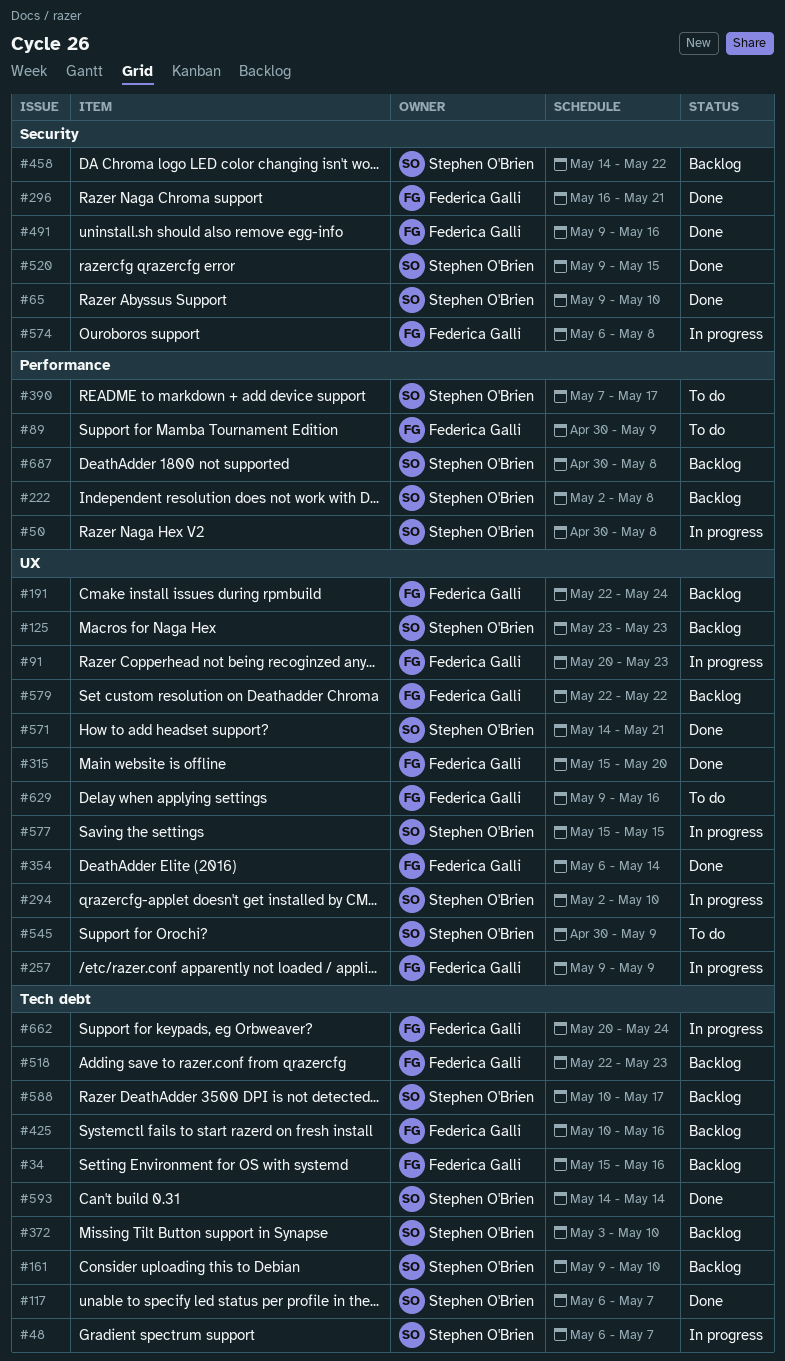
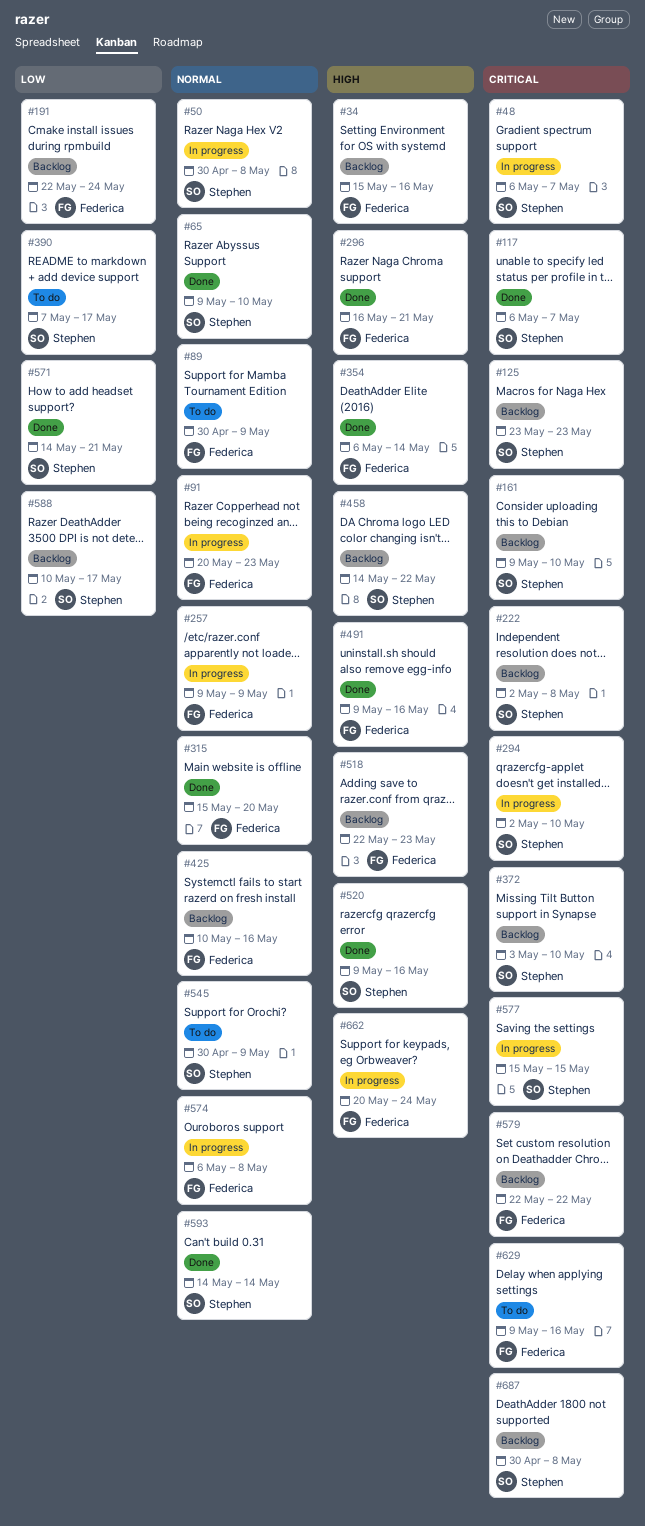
#520, due: May 15 -> May 16

